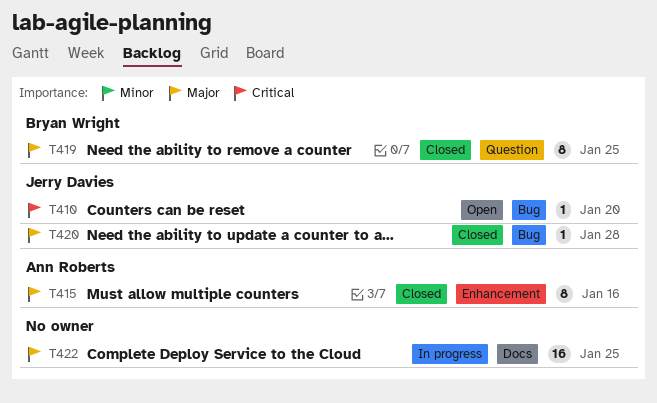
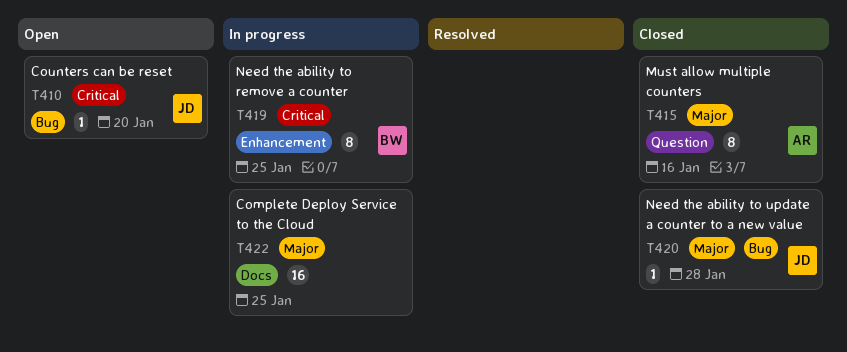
T415, label: Enhancement -> Question
T419, status: Closed -> In progress
T419, priority: Major -> Critical
T419, label: Question -> Enhancement

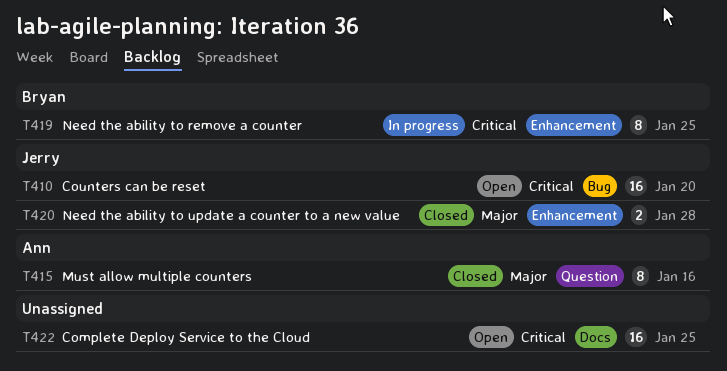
T410, estimate: 1 -> 16
T420, label: Bug -> Enhancement
T420, estimate: 1 -> 2
T422, status: In progress -> Open
T422, priority: Major -> Critical

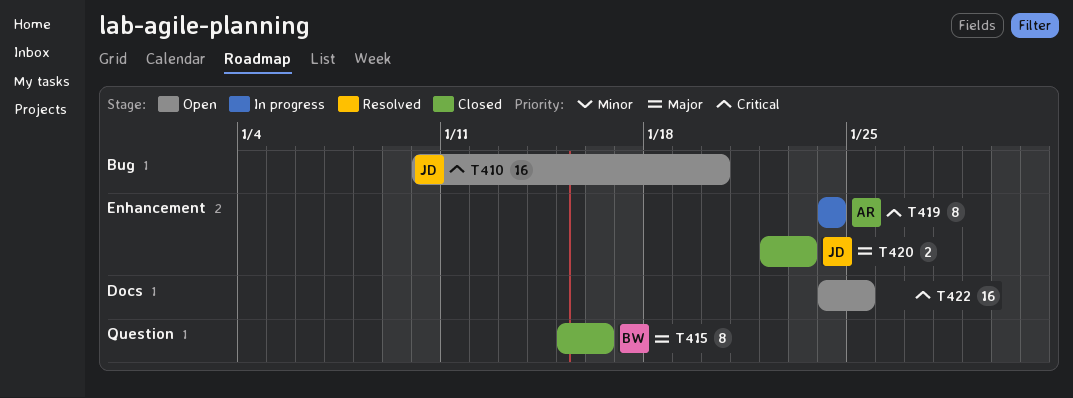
T415, owner: Ann -> Bryan
T419, owner: Bryan -> Ann
T419, due: Jan 25 -> Jan 24
T420, due: Jan 28 -> Jan 23

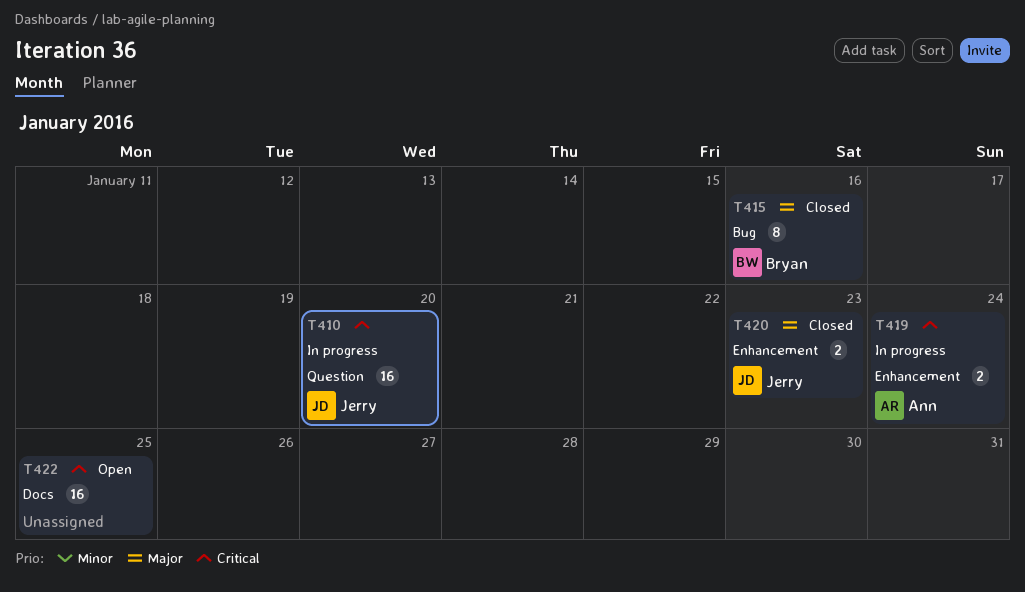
T410, status: Open -> In progress
T410, label: Bug -> Question
T415, label: Question -> Bug
T419, estimate: 8 -> 2

